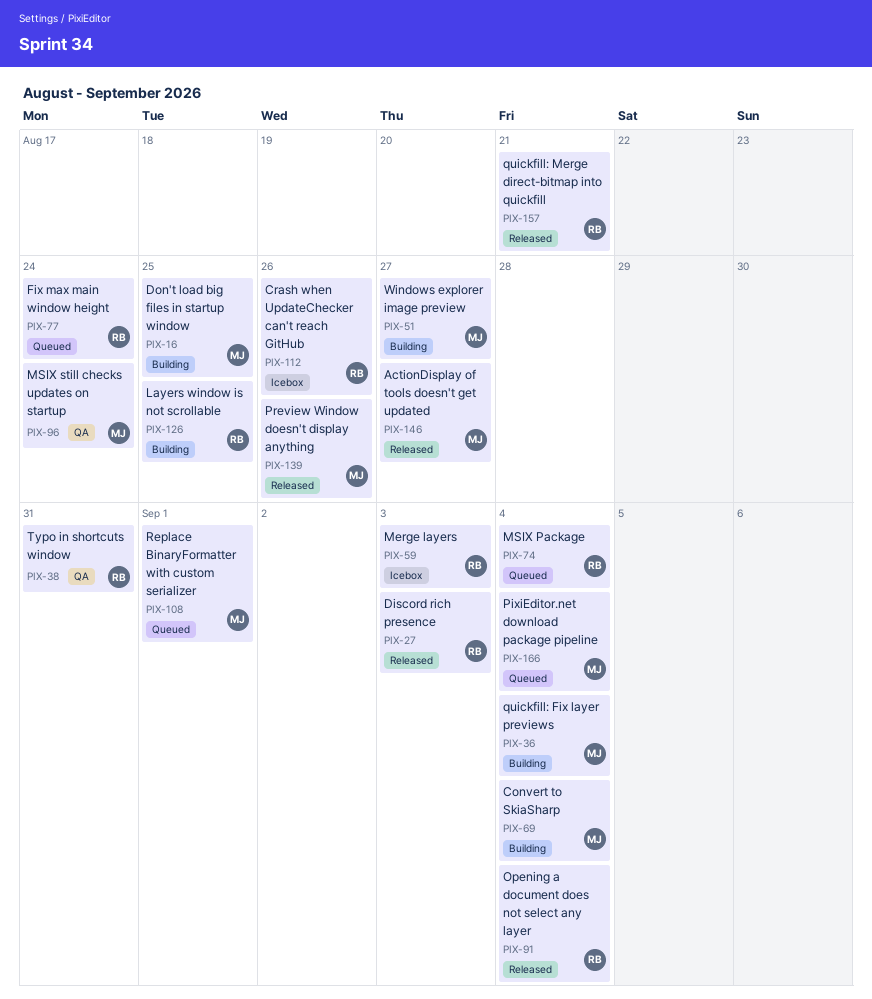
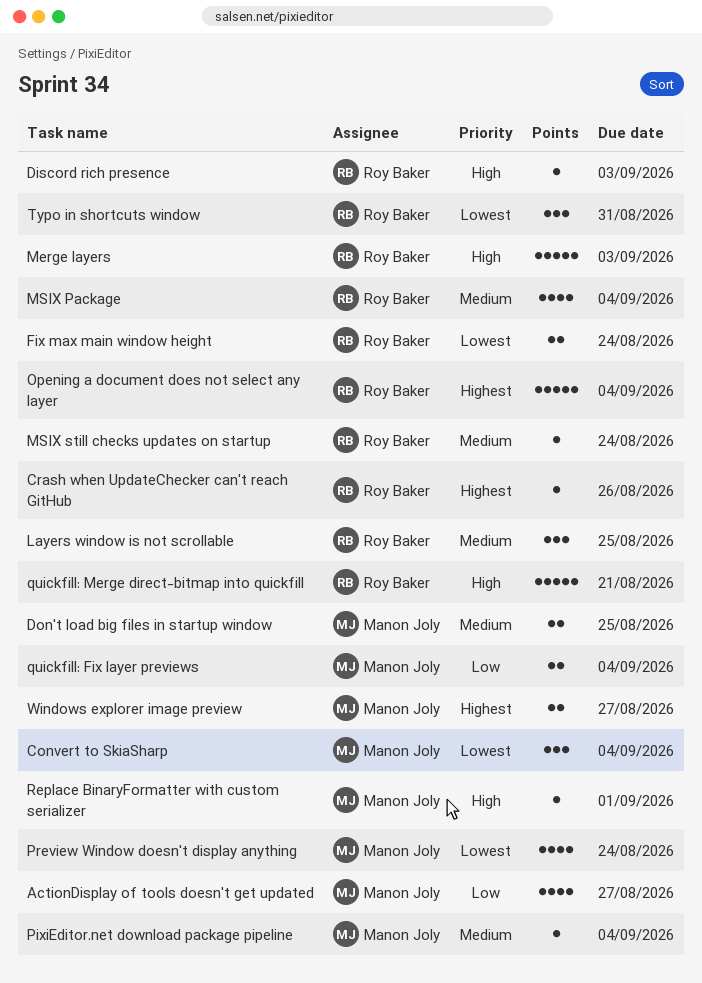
MSIX still checks updates on startup, owner: Manon Joly -> Roy Baker
Preview Window doesn't display anything, due: Aug 26 -> Aug 24

